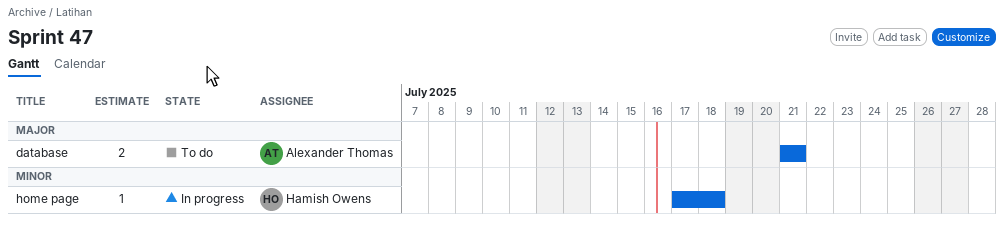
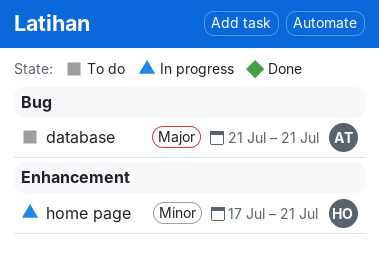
home page, due: Jul 18 -> Jul 21

